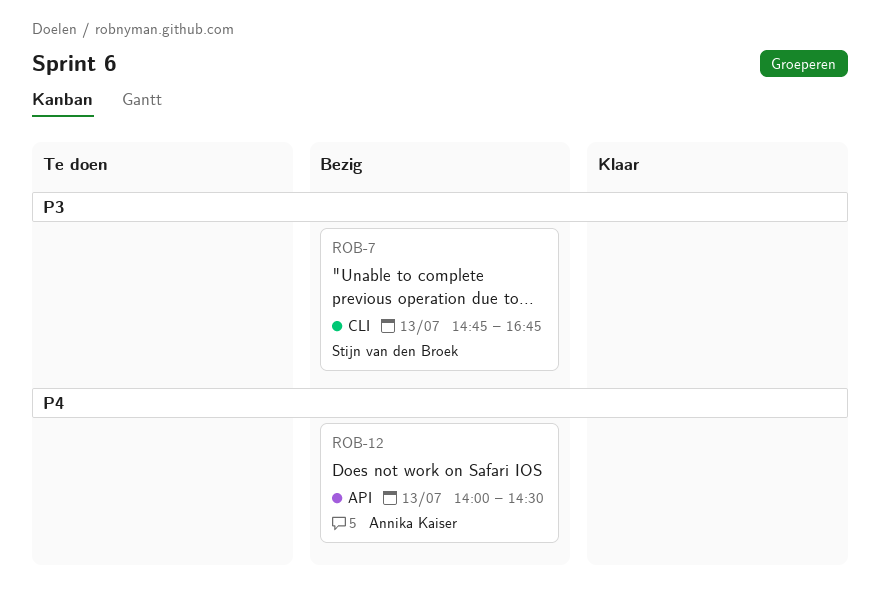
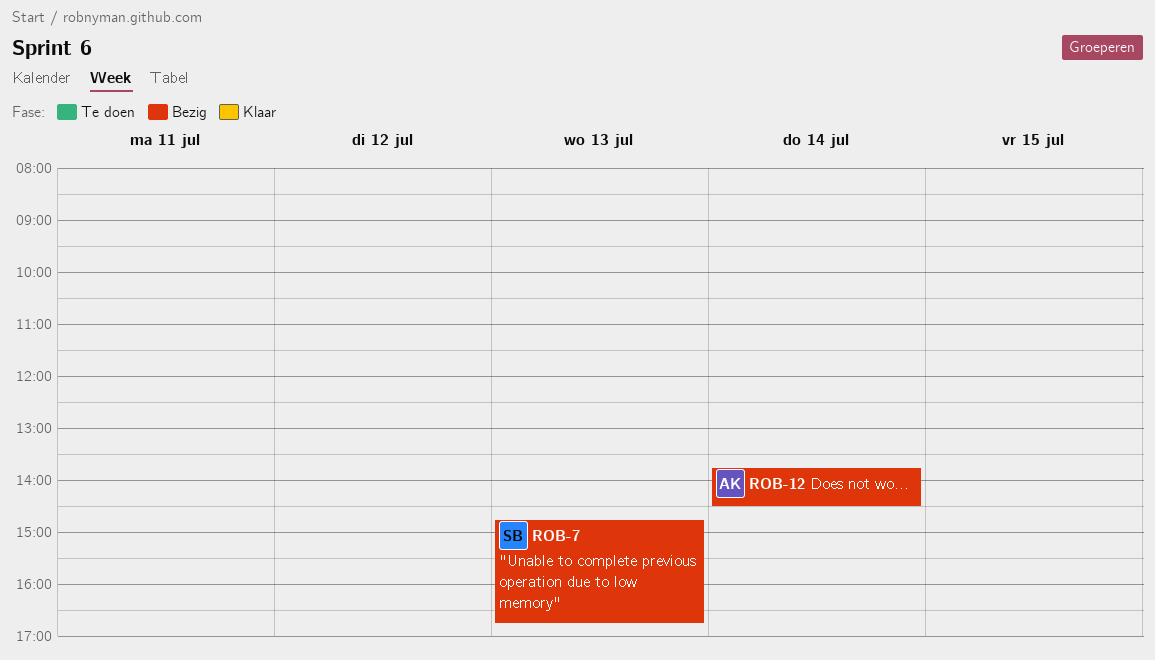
ROB-12, day: Jul 13 -> Jul 14
ROB-12, begins: 14:00 -> 13:45

